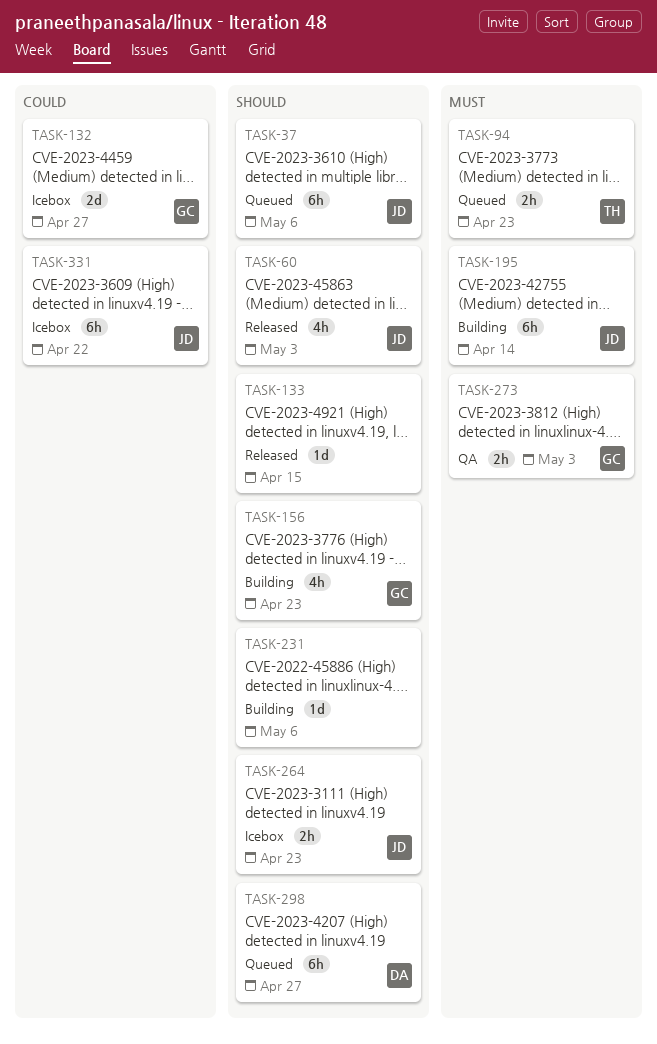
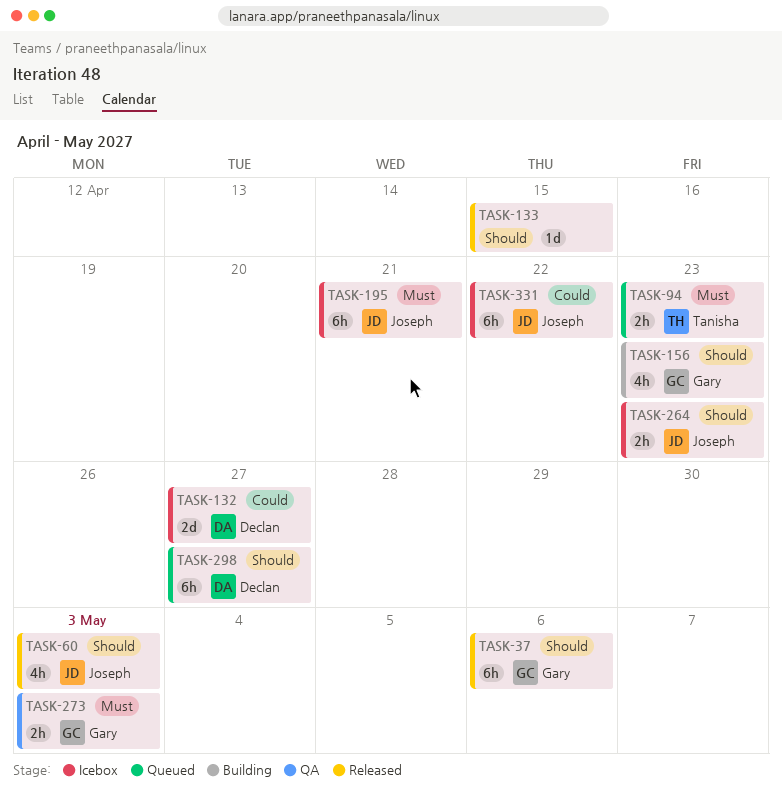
TASK-37, status: Queued -> Released
TASK-37, owner: Joseph -> Gary
TASK-132, owner: Gary -> Declan
TASK-195, status: Building -> Icebox
TASK-195, due: Apr 14 -> Apr 21
TASK-231: present -> none

